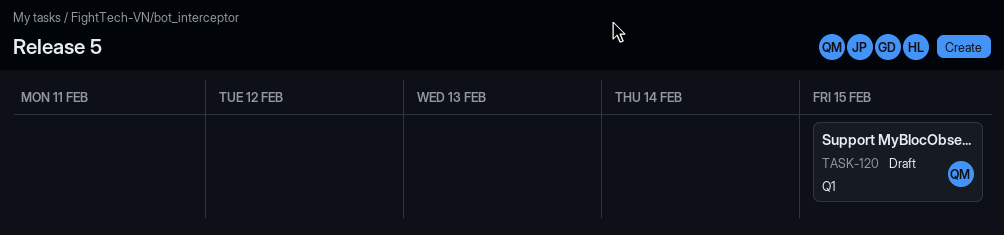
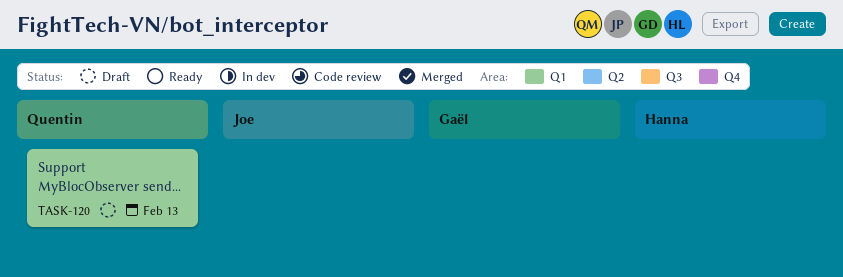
TASK-120, due: Feb 15 -> Feb 13

